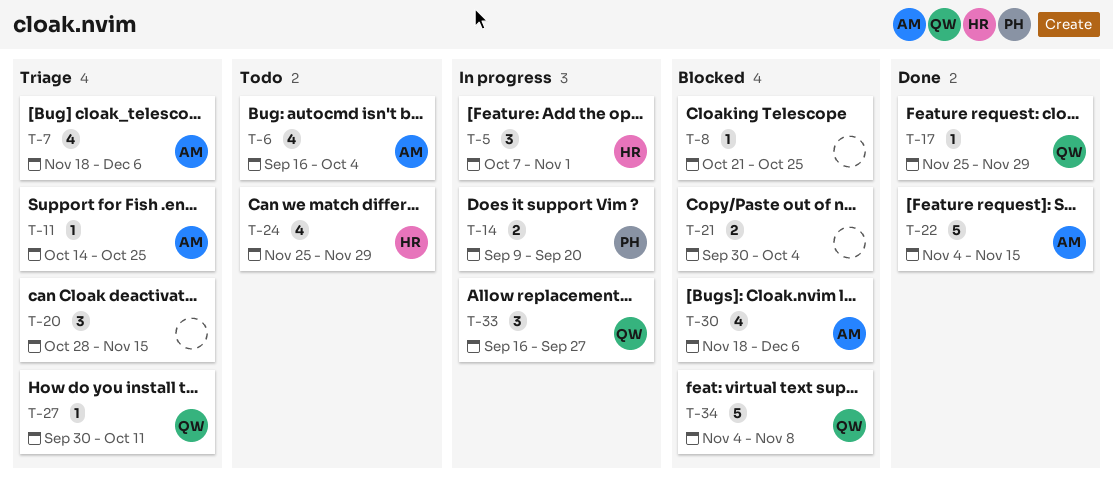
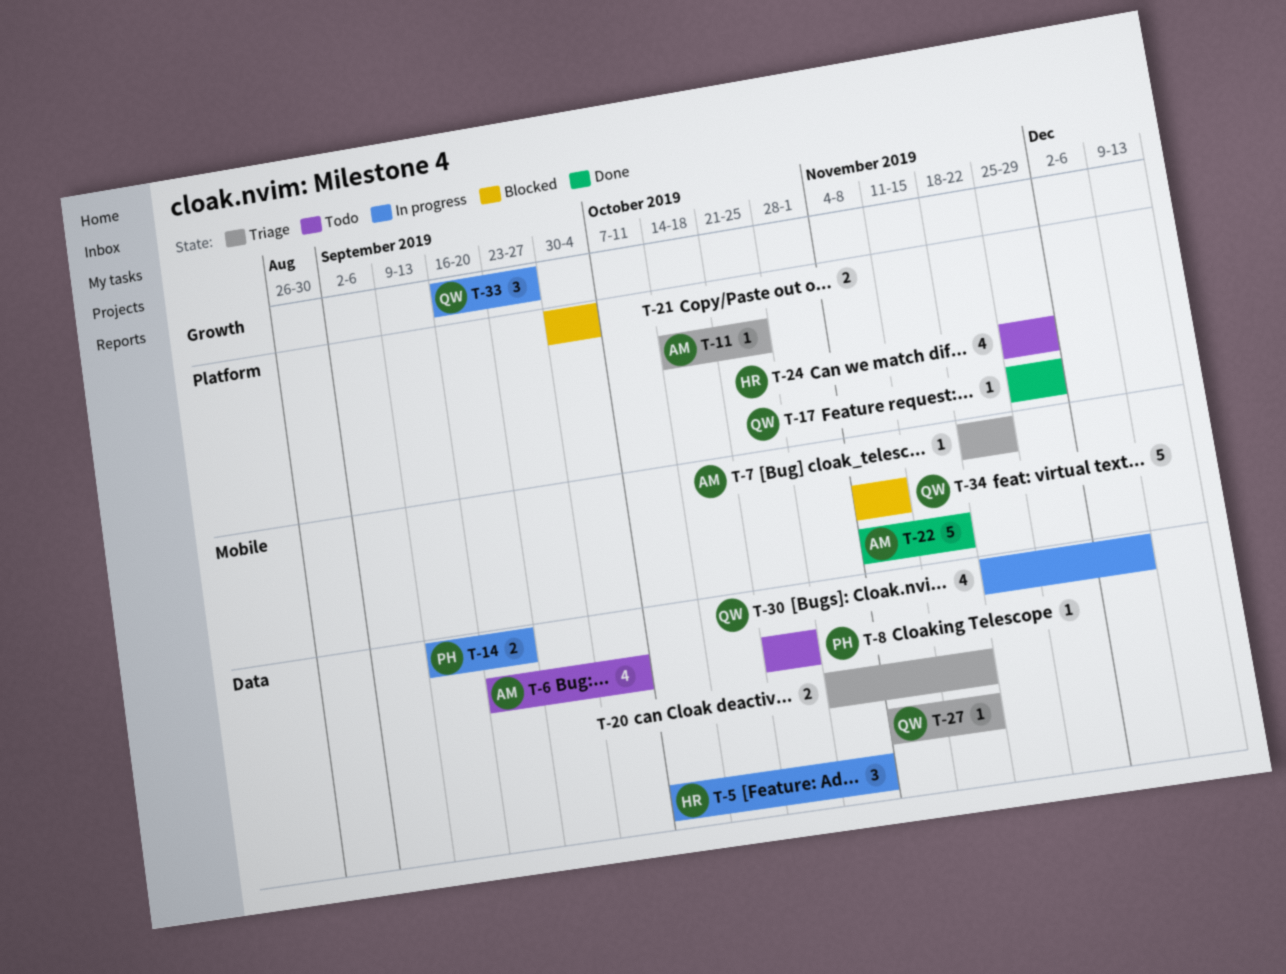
T-7, estimate: 4 -> 1
T-7, due: Dec 6 -> Nov 22
T-8, status: Blocked -> Todo
T-8, owner: none -> PH
T-20, estimate: 3 -> 2
T-27, start: Sep 30 -> Nov 4
T-27, due: Oct 11 -> Nov 15
T-30, status: Blocked -> In progress
T-30, owner: AM -> QW

